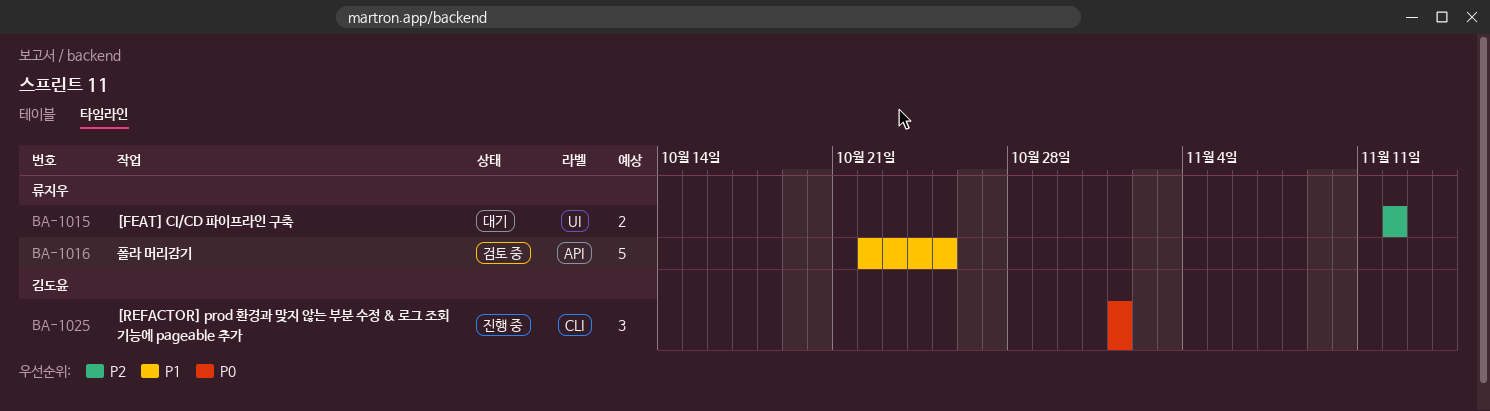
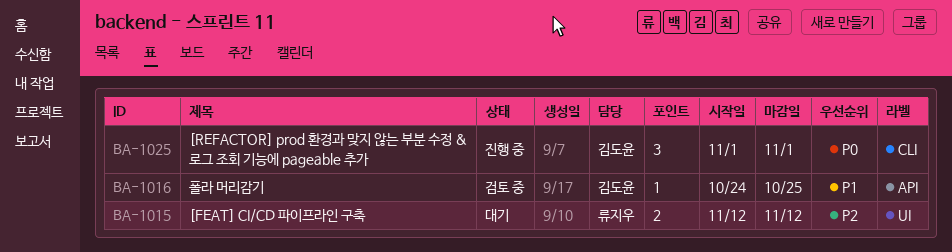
BA-1016, owner: 류지우 -> 김도윤
BA-1016, estimate: 5 -> 1
BA-1016, start: Oct 22 -> Oct 24

